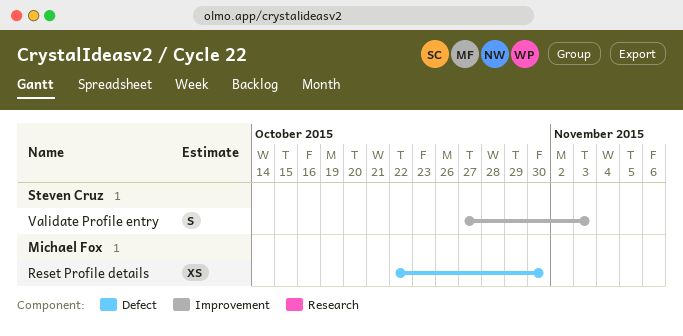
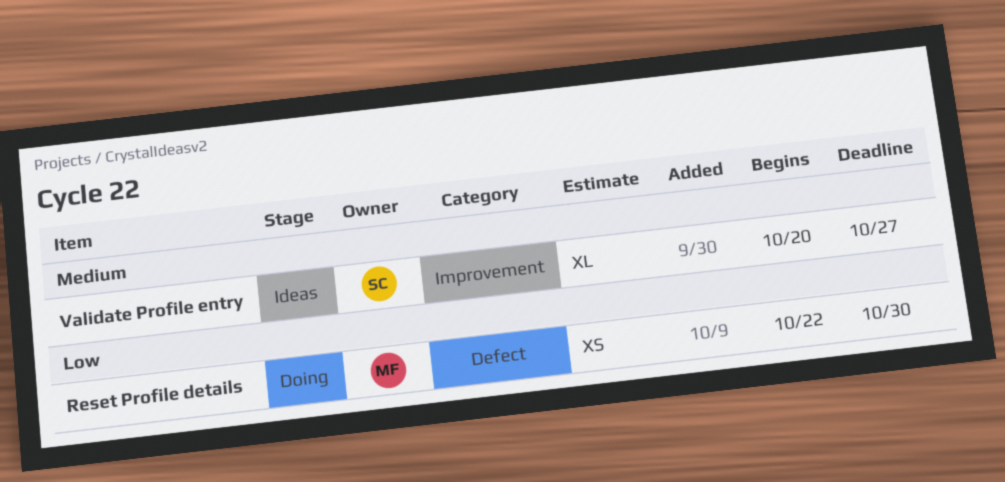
Validate Profile entry, estimate: S -> XL
Validate Profile entry, start: Oct 27 -> Oct 20
Validate Profile entry, due: Nov 3 -> Oct 27

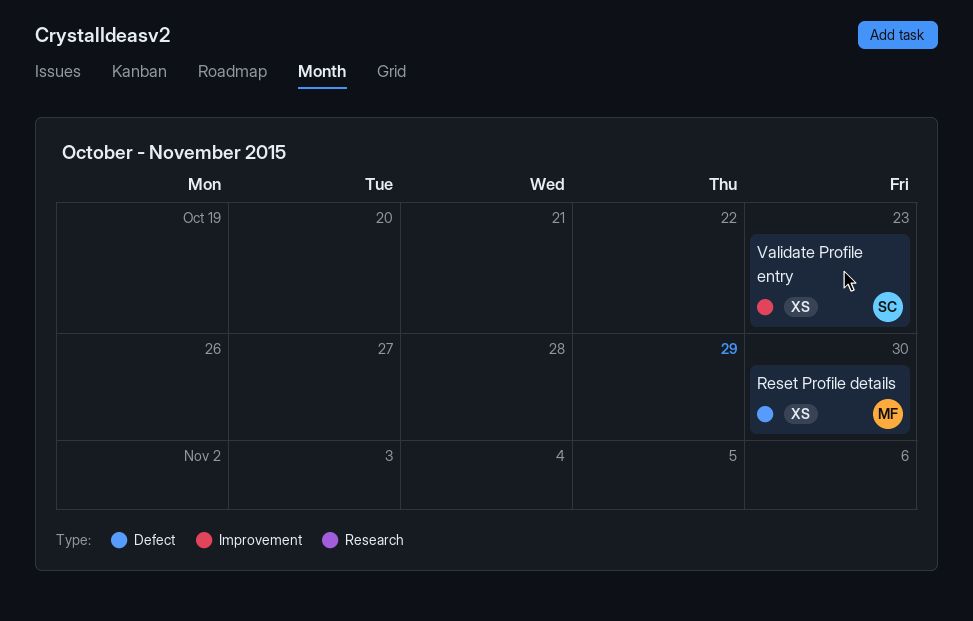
Validate Profile entry, estimate: XL -> XS
Validate Profile entry, due: Oct 27 -> Oct 23

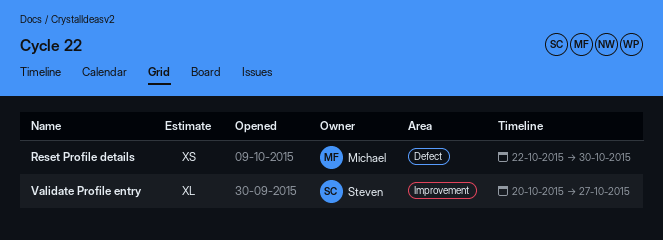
Validate Profile entry, estimate: XS -> XL
Validate Profile entry, due: Oct 23 -> Oct 27

